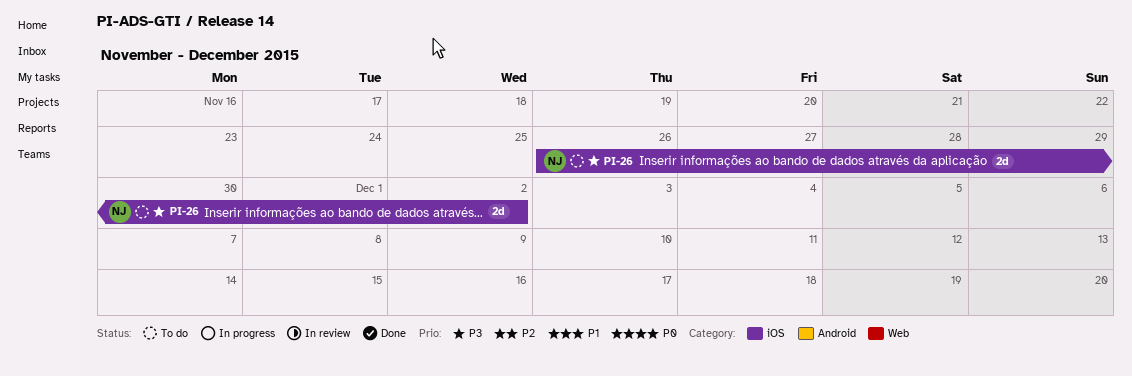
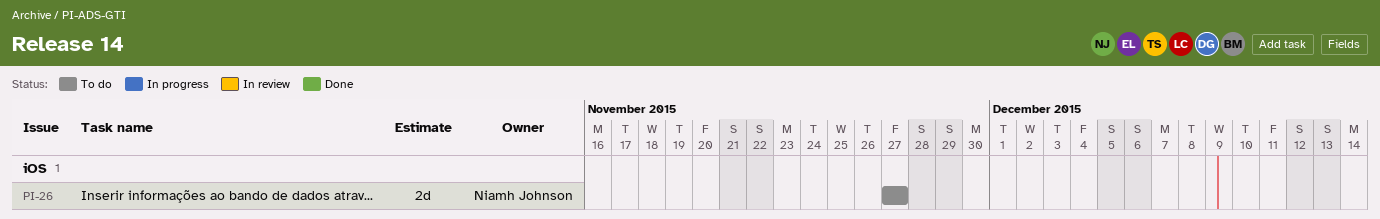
PI-26, start: Nov 26 -> Nov 27
PI-26, due: Dec 2 -> Nov 27

